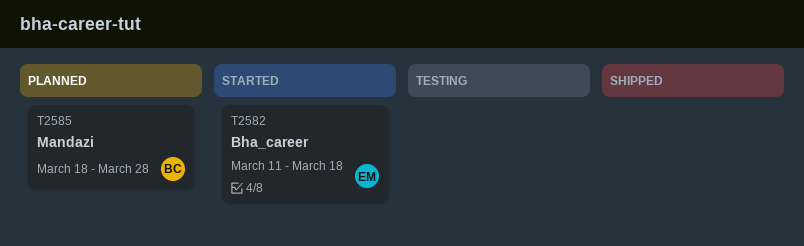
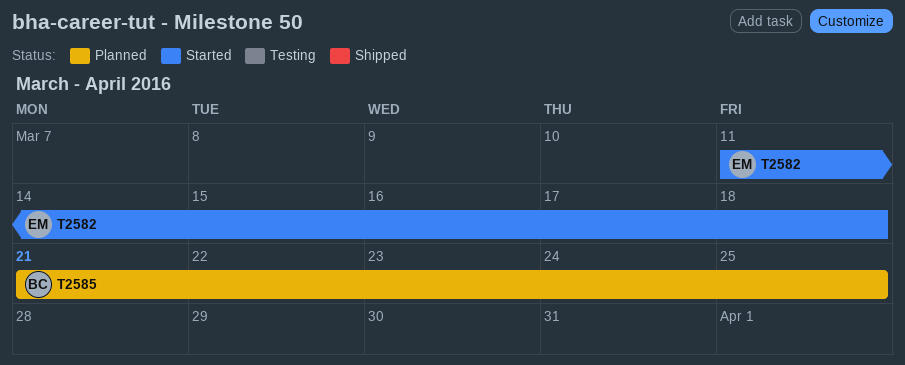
T2585, start: Mar 18 -> Mar 21
T2585, due: Mar 28 -> Mar 25

